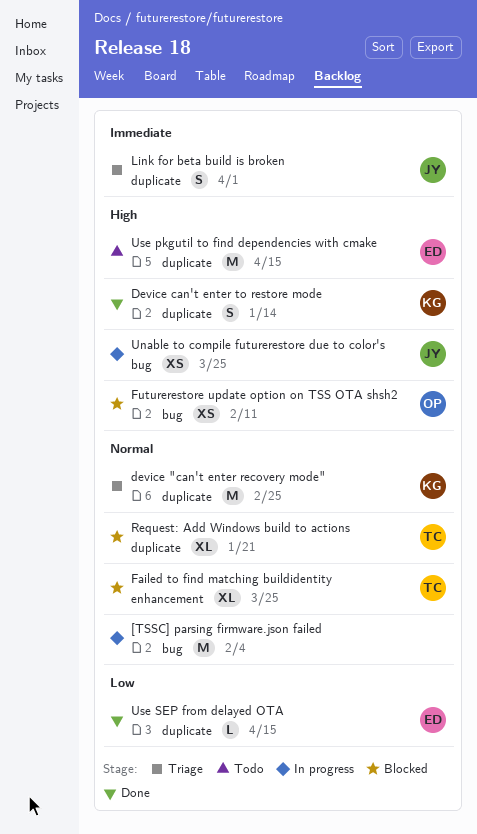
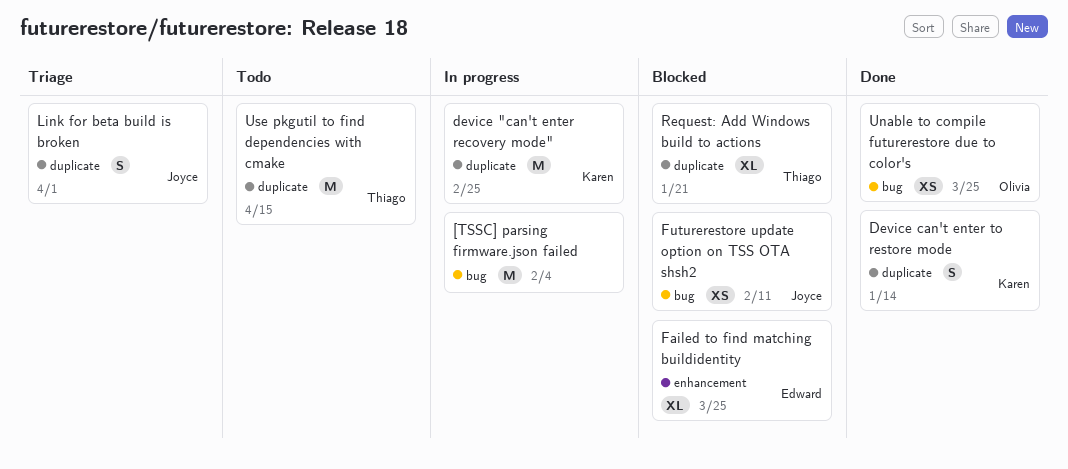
device "can't enter recovery mode", status: Triage -> In progress
Failed to find matching buildidentity, owner: Thiago -> Edward
Futurerestore update option on TSS OTA shsh2, owner: Olivia -> Joyce
Unable to compile futurerestore due to color's, status: In progress -> Done
Unable to compile futurerestore due to color's, owner: Joyce -> Olivia
Use pkgutil to find dependencies with cmake, owner: Edward -> Thiago
Use SEP from delayed OTA: present -> none

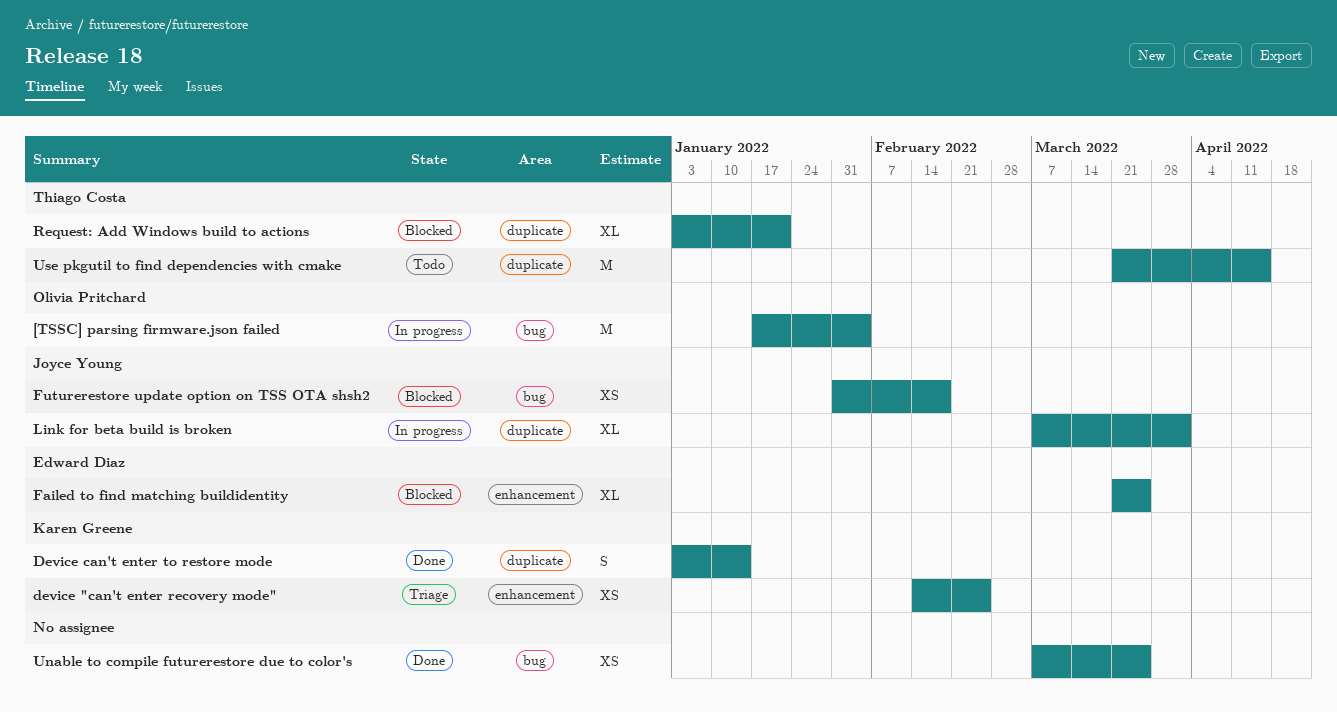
[TSSC] parsing firmware.json failed, owner: none -> Olivia Pritchard
device "can't enter recovery mode", status: In progress -> Triage
device "can't enter recovery mode", label: duplicate -> enhancement
device "can't enter recovery mode", estimate: M -> XS
Futurerestore update option on TSS OTA shsh2, due: Feb 11 -> Feb 18
Link for beta build is broken, status: Triage -> In progress
Link for beta build is broken, estimate: S -> XL
Unable to compile futurerestore due to color's, owner: Olivia Pritchard -> none

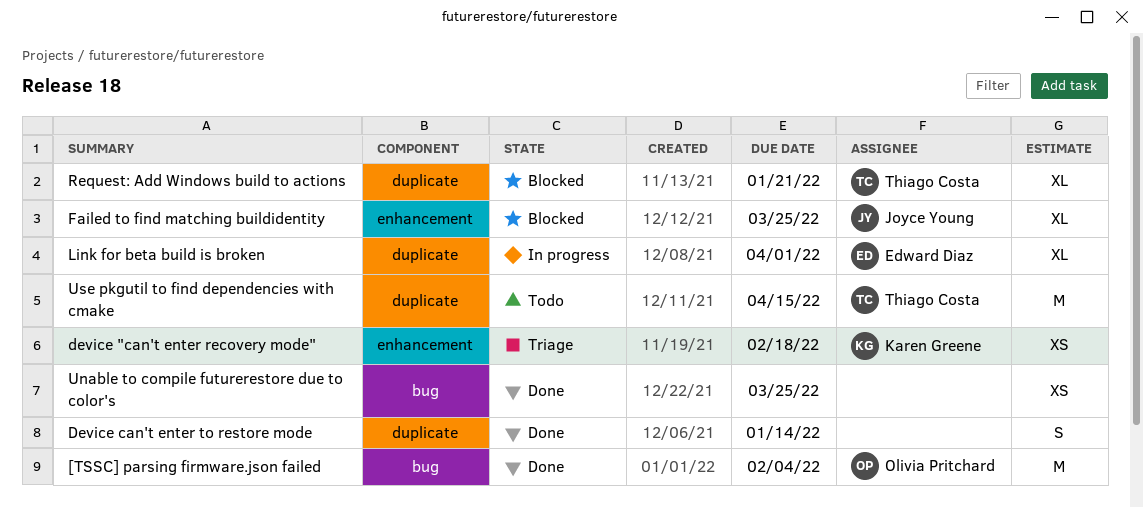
[TSSC] parsing firmware.json failed, status: In progress -> Done
device "can't enter recovery mode", due: Feb 25 -> Feb 18
Device can't enter to restore mode, owner: Karen Greene -> none
Failed to find matching buildidentity, owner: Edward Diaz -> Joyce Young
Futurerestore update option on TSS OTA shsh2: present -> none
Link for beta build is broken, owner: Joyce Young -> Edward Diaz

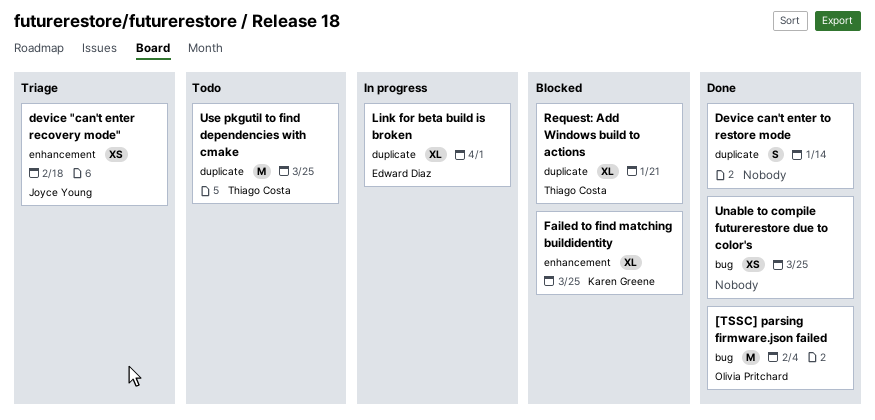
device "can't enter recovery mode", owner: Karen Greene -> Joyce Young
Failed to find matching buildidentity, owner: Joyce Young -> Karen Greene
Use pkgutil to find dependencies with cmake, due: Apr 15 -> Mar 25

